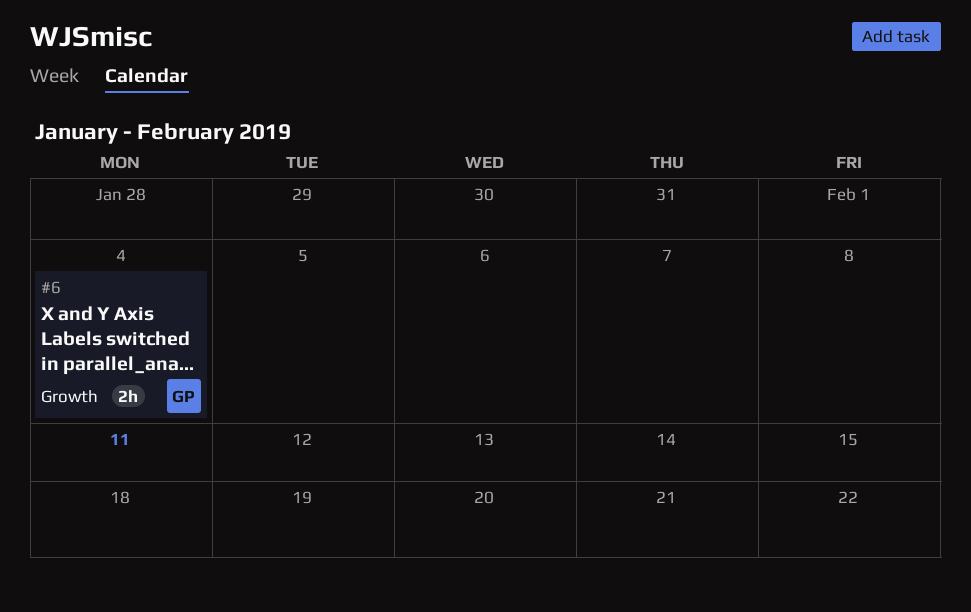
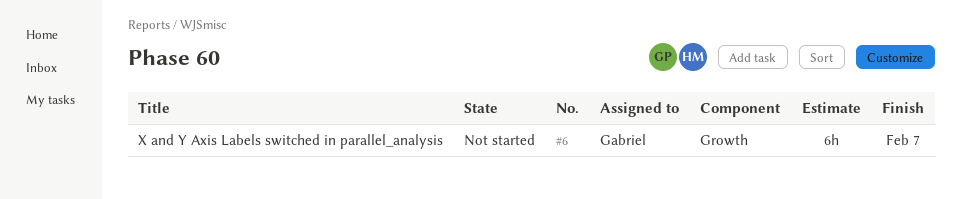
#6, estimate: 2h -> 6h
#6, due: Feb 4 -> Feb 7

